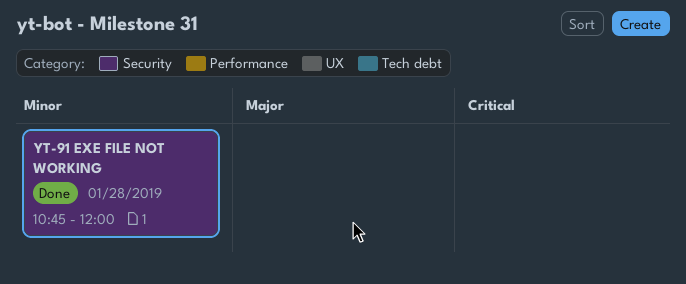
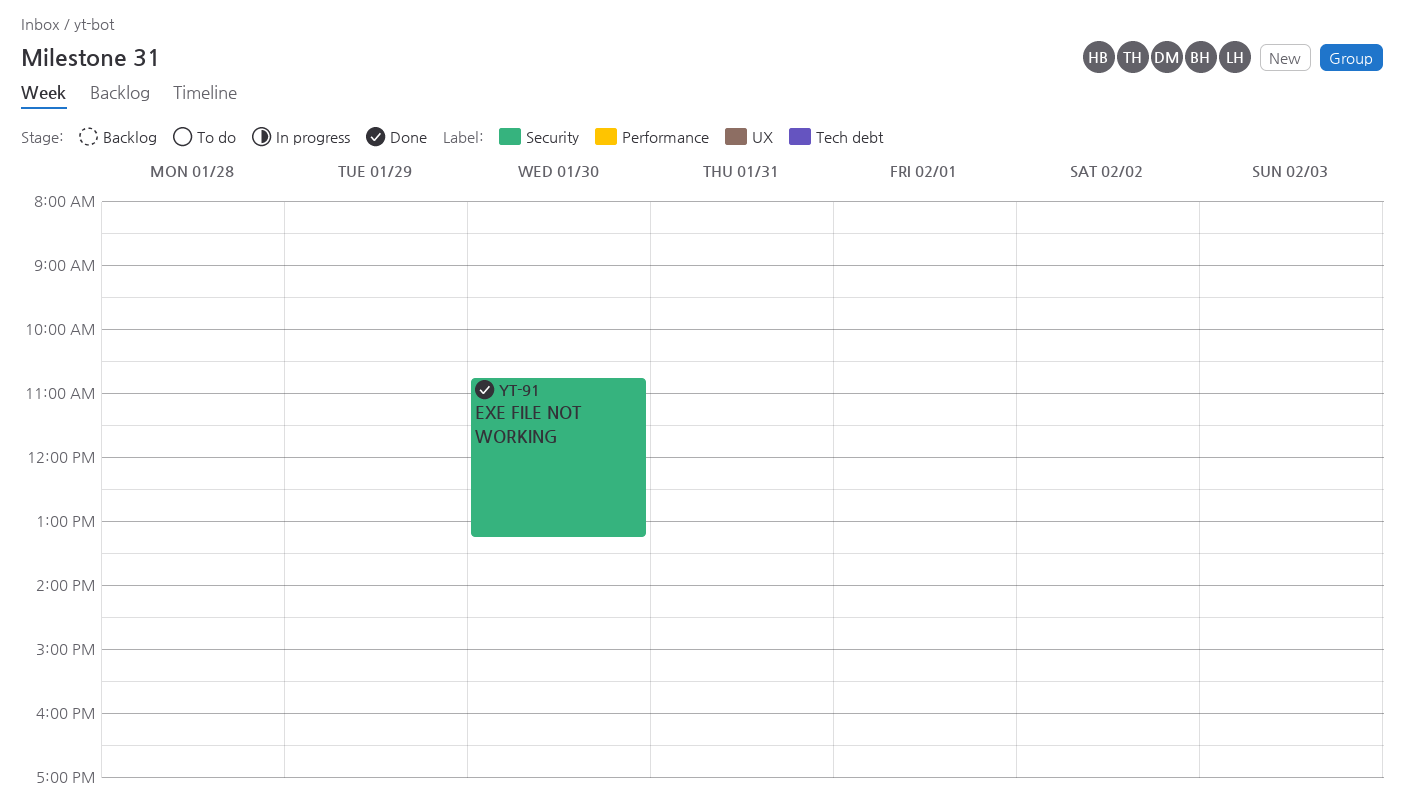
YT-91, day: Jan 28 -> Jan 30
YT-91, ends: 12:00 -> 13:15

